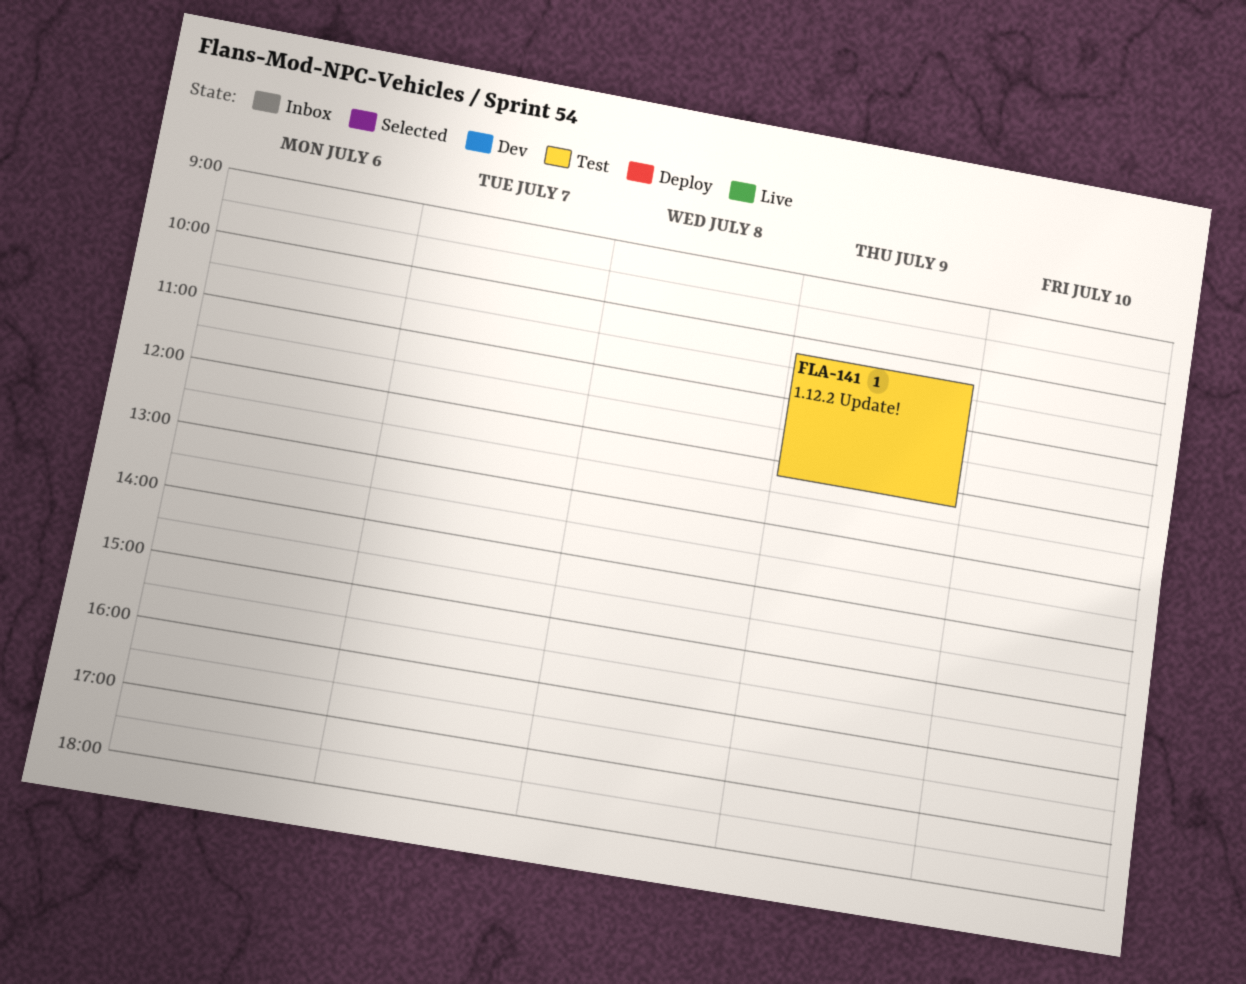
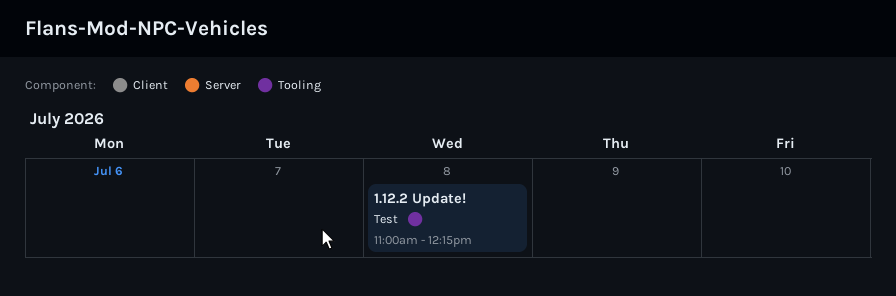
1.12.2 Update!, day: Jul 9 -> Jul 8
1.12.2 Update!, begins: 10:15 -> 11:00

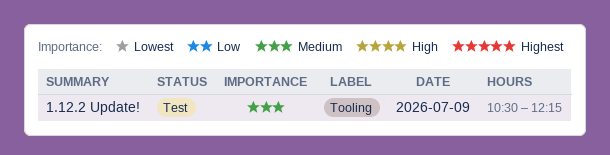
1.12.2 Update!, day: Jul 8 -> Jul 9
1.12.2 Update!, begins: 11:00 -> 10:30

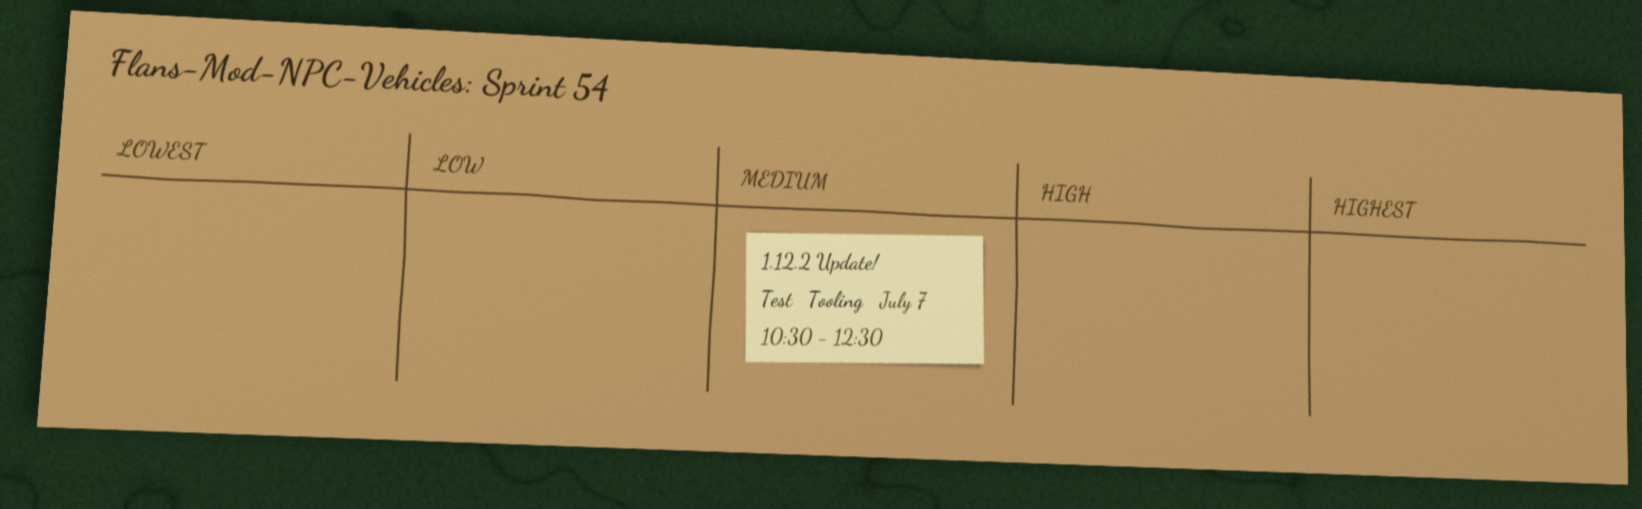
1.12.2 Update!, day: Jul 9 -> Jul 7
1.12.2 Update!, ends: 12:15 -> 12:30

